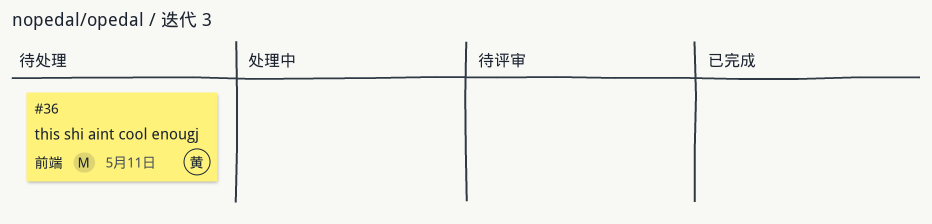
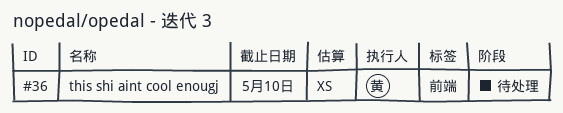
#36, estimate: M -> XS
#36, due: May 11 -> May 10

